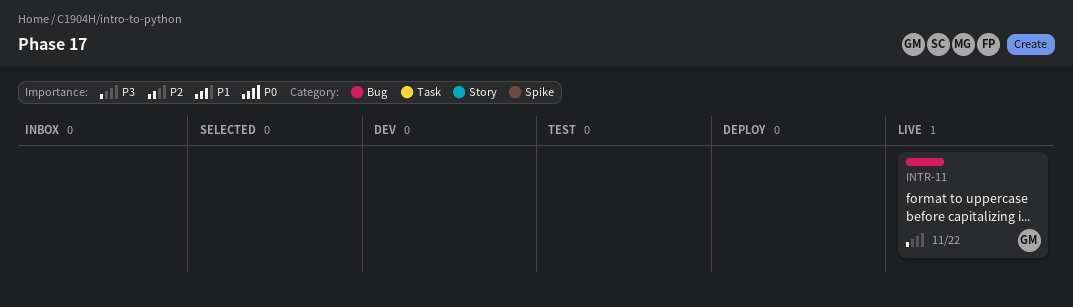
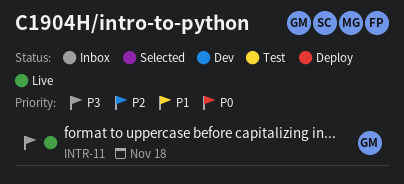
INTR-11, due: Nov 22 -> Nov 18

